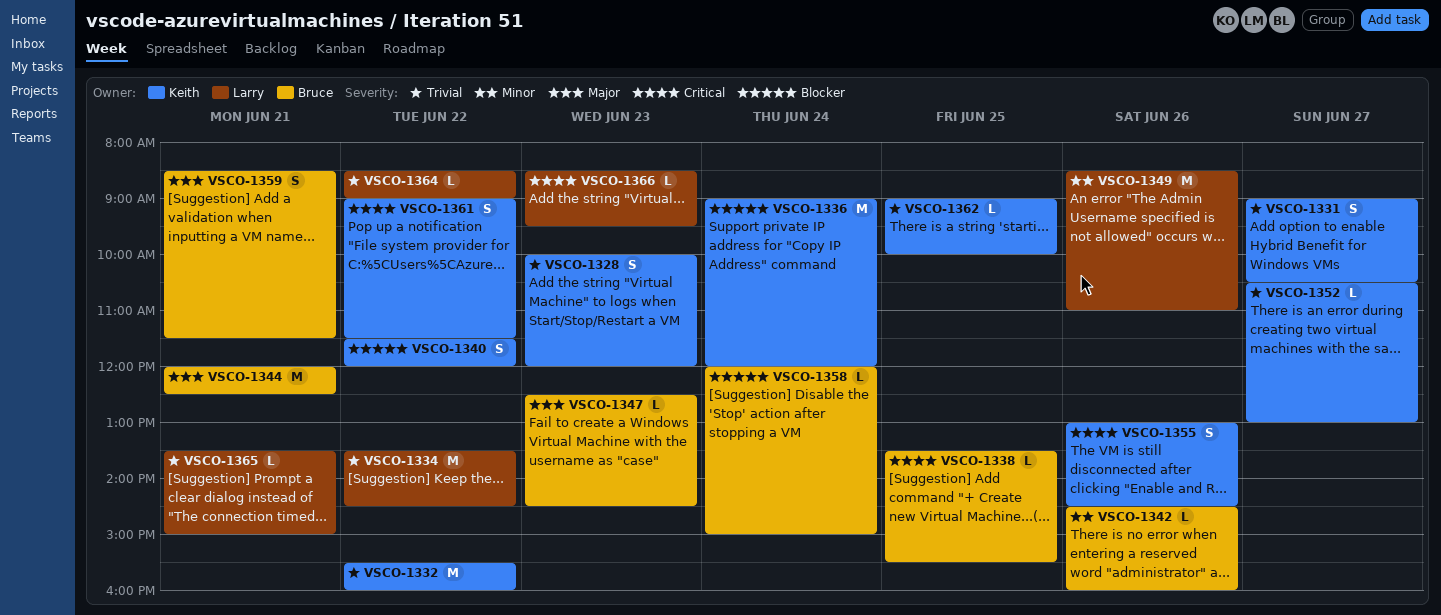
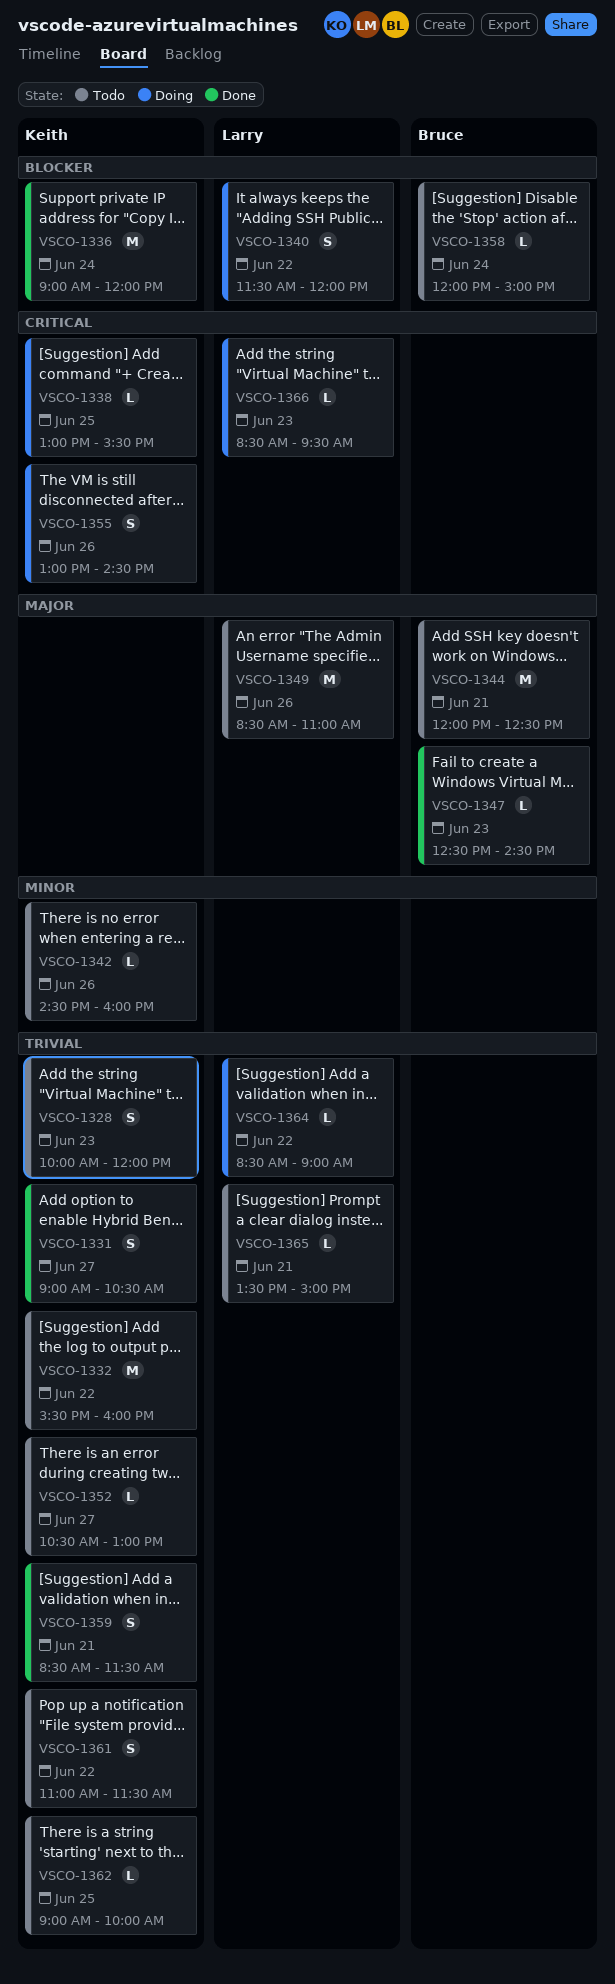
VSCO-1334: present -> none
VSCO-1338, owner: Bruce -> Keith
VSCO-1338, begins: 13:30 -> 13:00
VSCO-1340, owner: Keith -> Larry
VSCO-1342, owner: Bruce -> Keith
VSCO-1349, priority: Minor -> Major
VSCO-1359, owner: Bruce -> Keith
VSCO-1359, priority: Major -> Trivial
VSCO-1361, priority: Critical -> Trivial
VSCO-1361, begins: 09:00 -> 11:00

